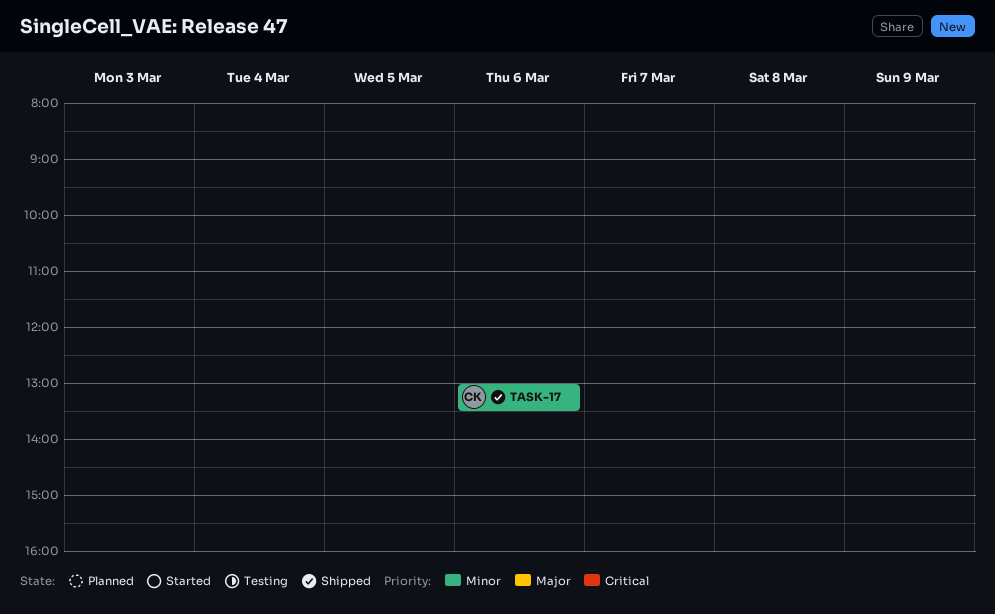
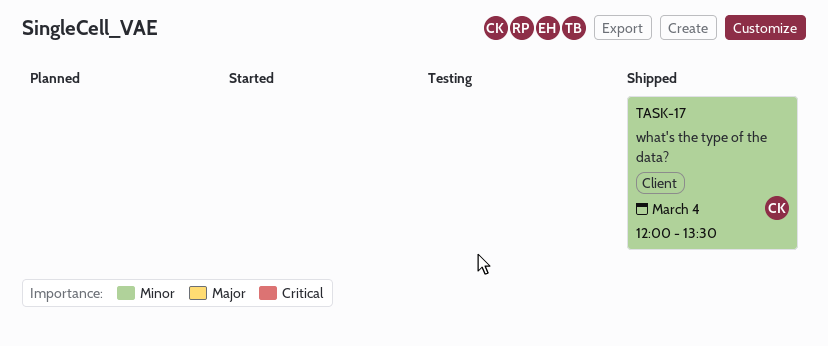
TASK-17, day: Mar 6 -> Mar 4
TASK-17, begins: 13:00 -> 12:00

